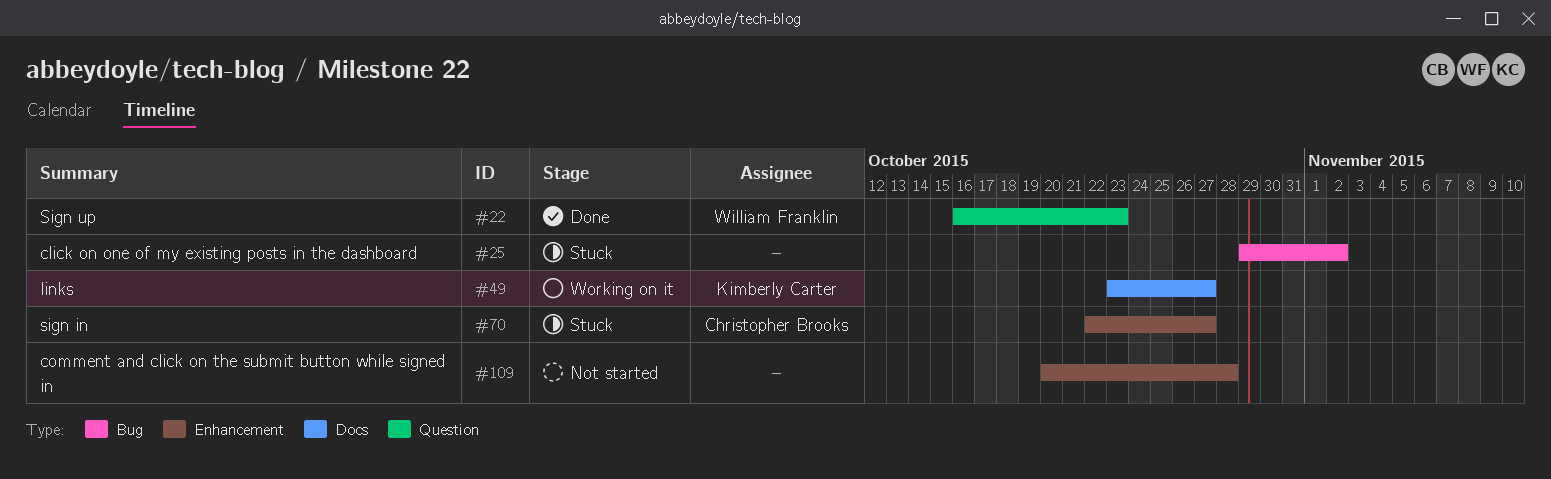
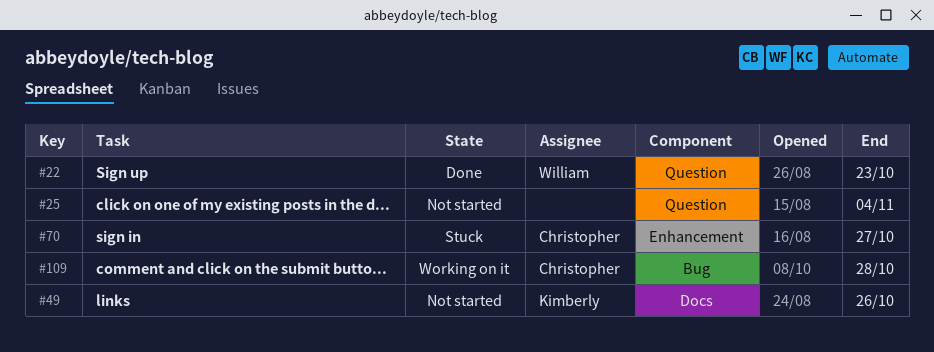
#25, status: Stuck -> Not started
#25, label: Bug -> Question
#25, due: Nov 2 -> Nov 4
#49, status: Working on it -> Not started
#49, due: Oct 27 -> Oct 26
#109, status: Not started -> Working on it
#109, owner: none -> Christopher Brooks
#109, label: Enhancement -> Bug

